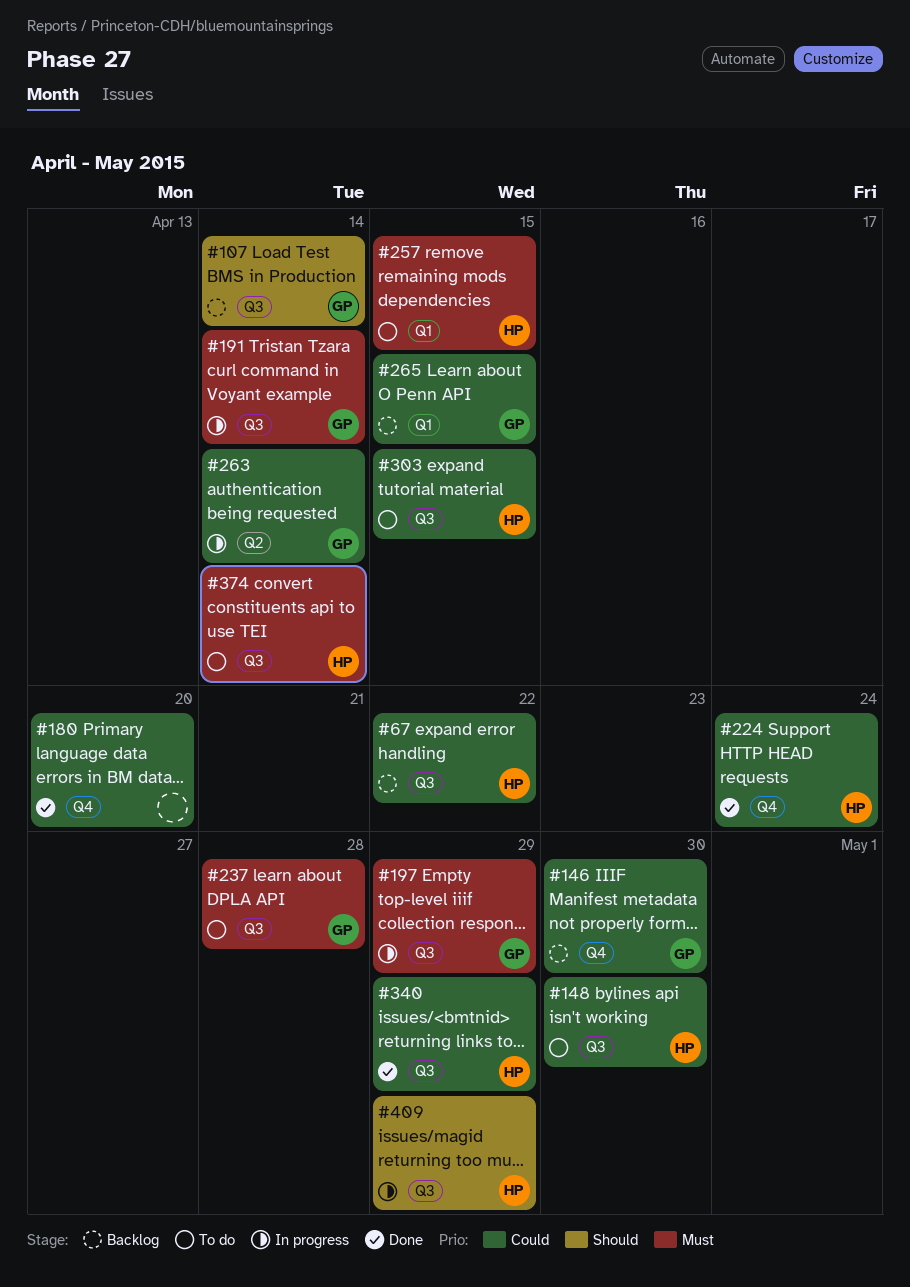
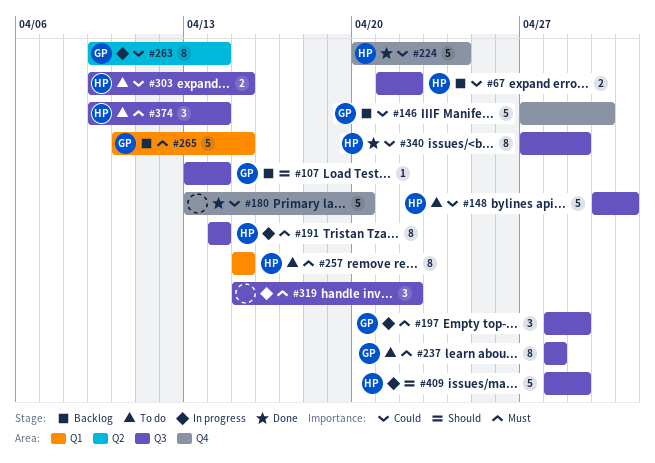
#148, due: Apr 30 -> May 1
#191, owner: GP -> HP
#265, priority: Could -> Must
#319: none -> present

